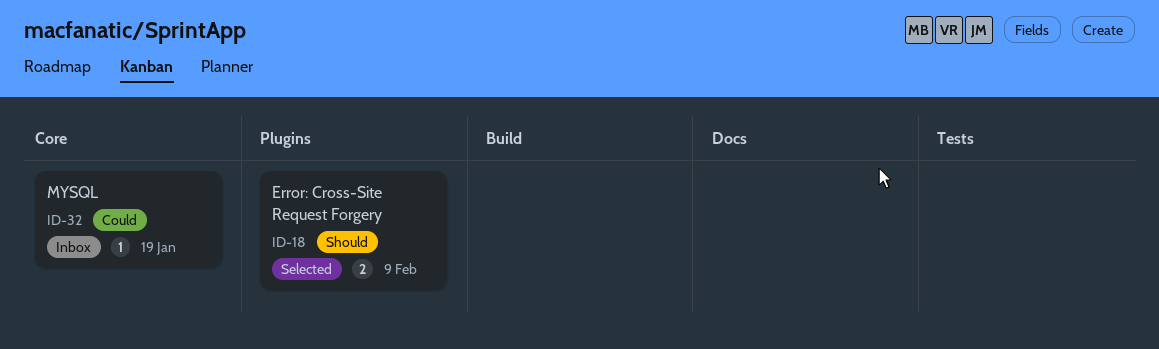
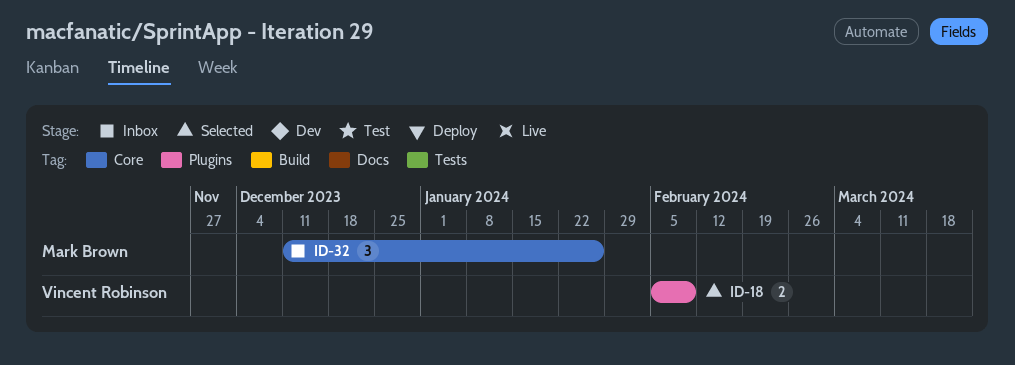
ID-32, estimate: 1 -> 3
ID-32, due: Jan 19 -> Jan 26

